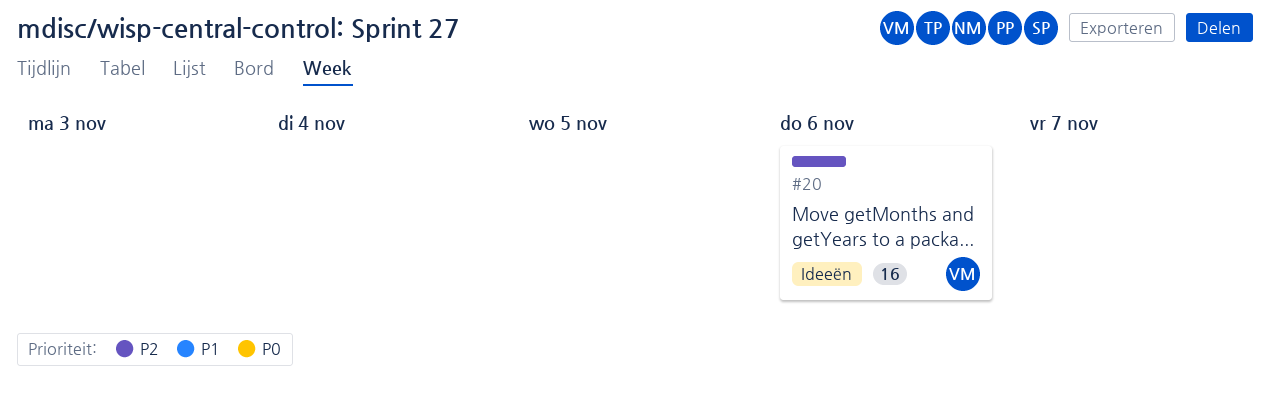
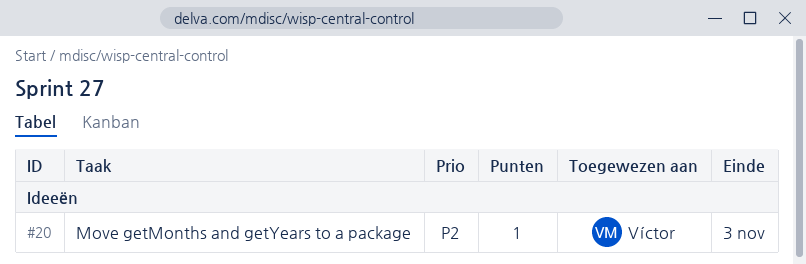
#20, estimate: 16 -> 1
#20, due: Nov 6 -> Nov 3

